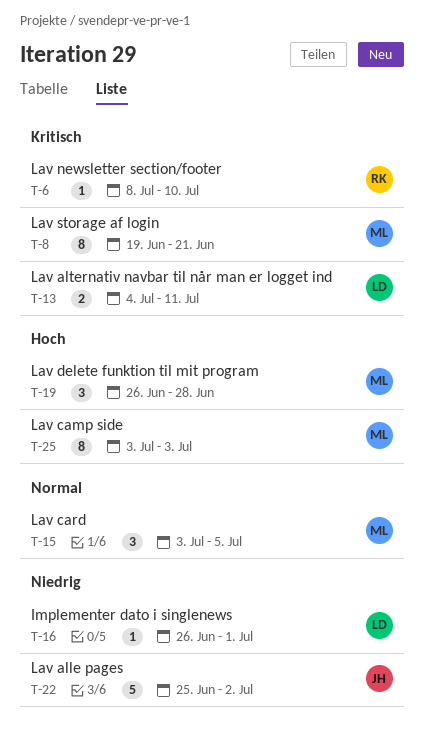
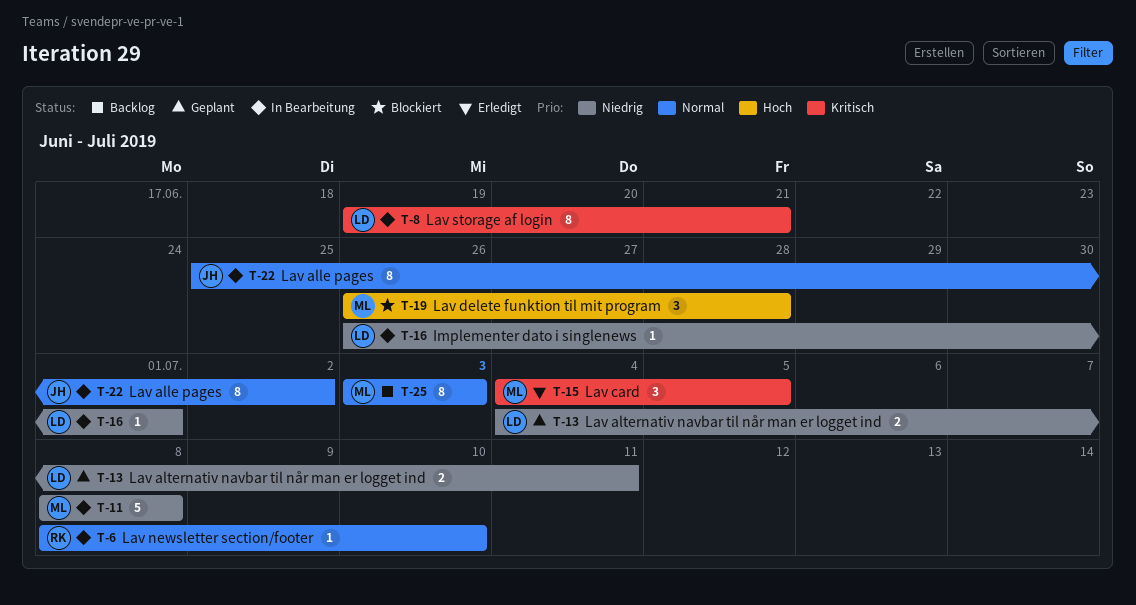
T-6, priority: Kritisch -> Normal
T-8, owner: ML -> LD
T-11: none -> present
T-13, priority: Kritisch -> Niedrig
T-15, priority: Normal -> Kritisch
T-15, start: Jul 3 -> Jul 4
T-22, priority: Niedrig -> Normal
T-22, estimate: 5 -> 8
T-25, priority: Hoch -> Normal

